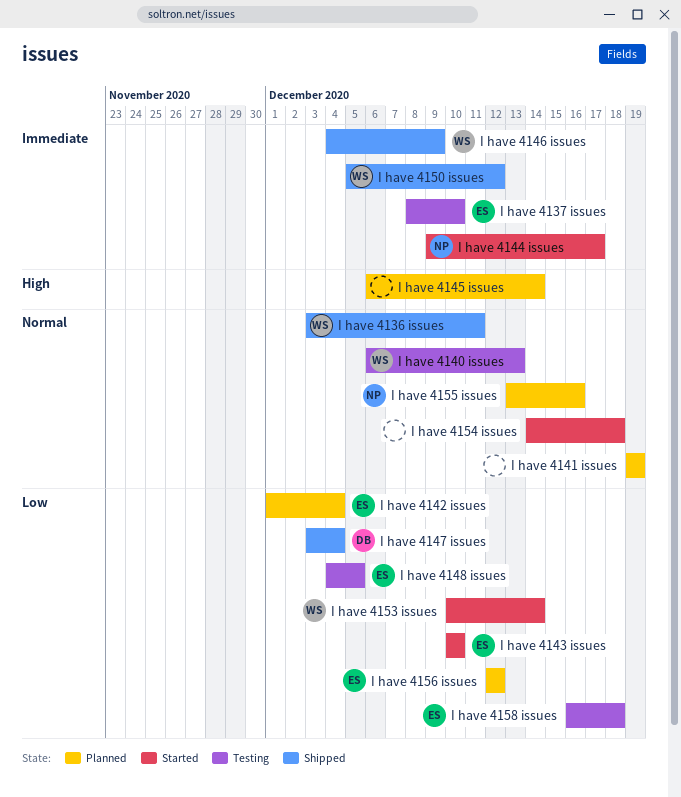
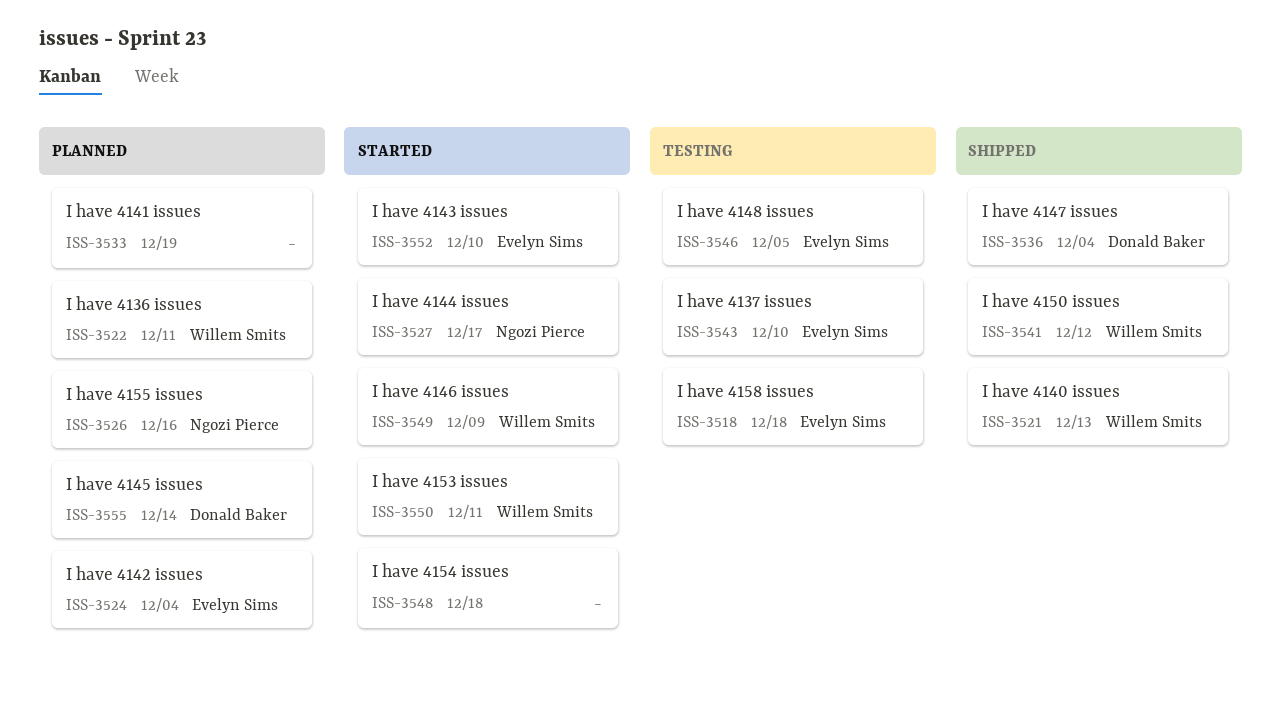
I have 4136 issues, status: Shipped -> Planned
I have 4140 issues, status: Testing -> Shipped
I have 4145 issues, owner: none -> Donald Baker
I have 4146 issues, status: Shipped -> Started
I have 4153 issues, due: Dec 14 -> Dec 11
I have 4156 issues: present -> none

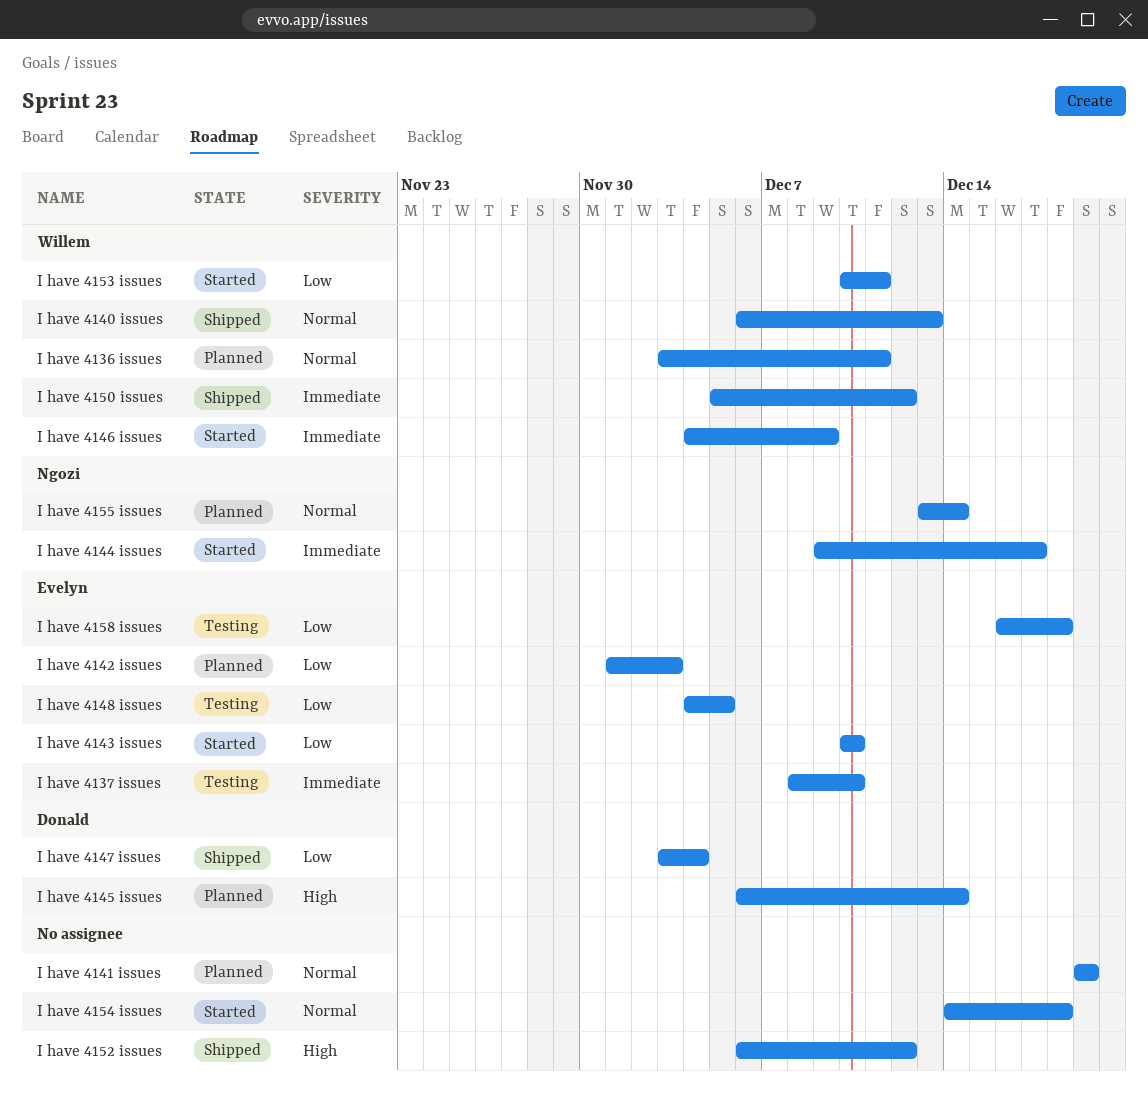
I have 4142 issues, due: Dec 4 -> Dec 3
I have 4152 issues: none -> present
I have 4155 issues, due: Dec 16 -> Dec 14

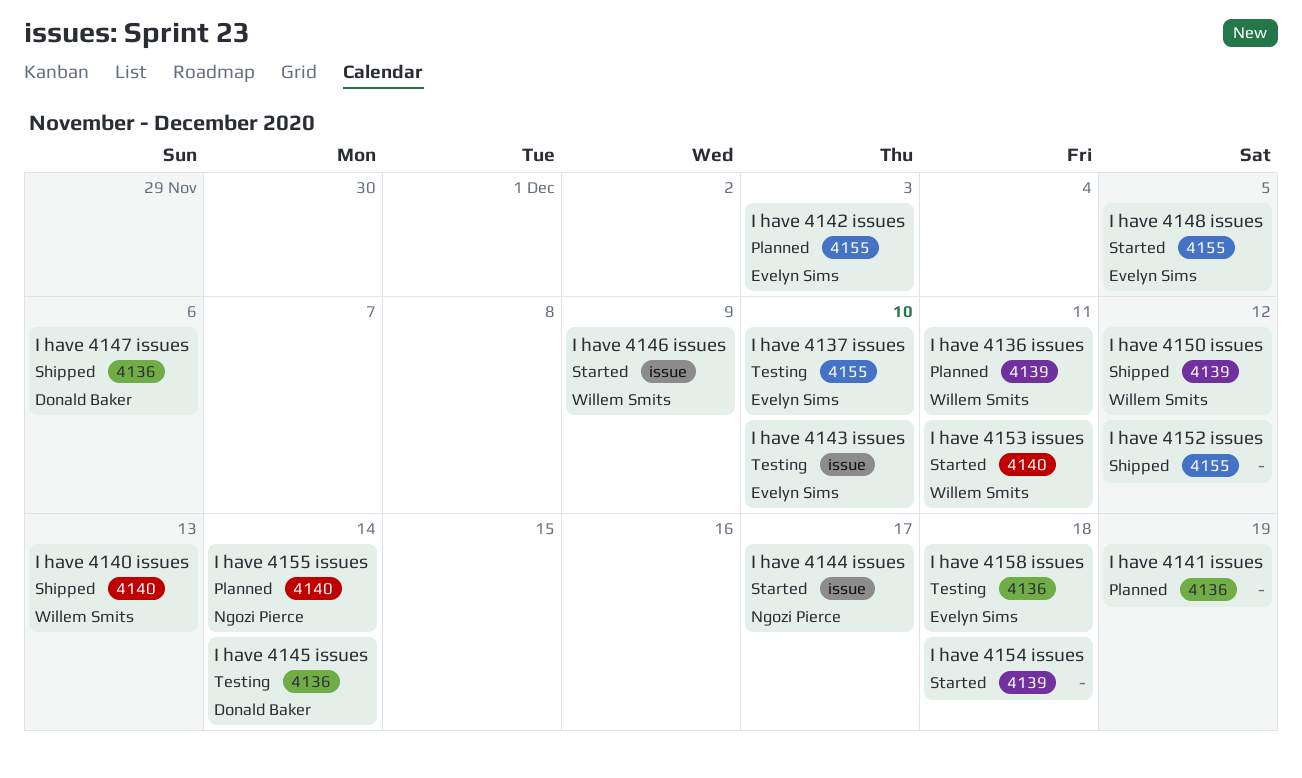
I have 4143 issues, status: Started -> Testing
I have 4145 issues, status: Planned -> Testing
I have 4147 issues, due: Dec 4 -> Dec 6
I have 4148 issues, status: Testing -> Started

